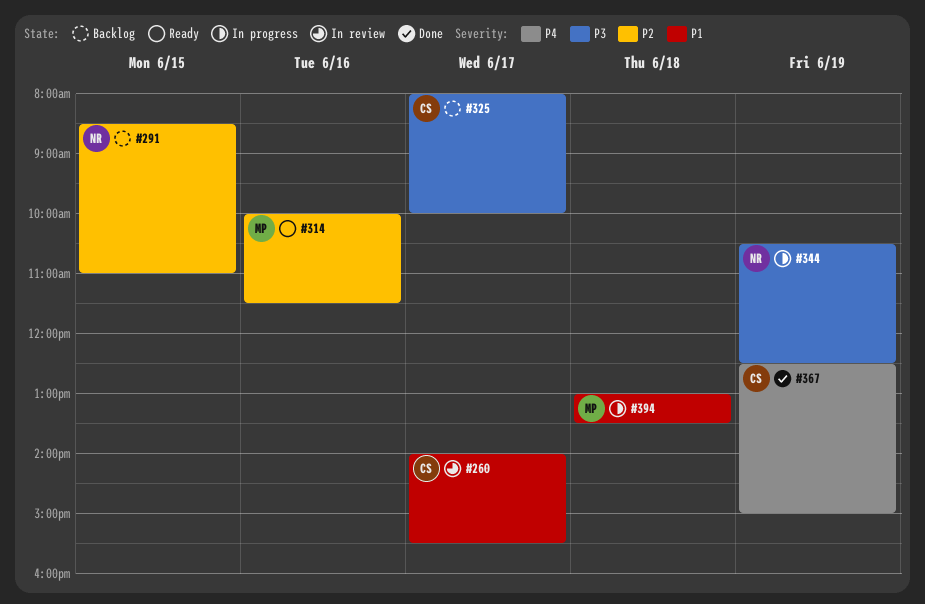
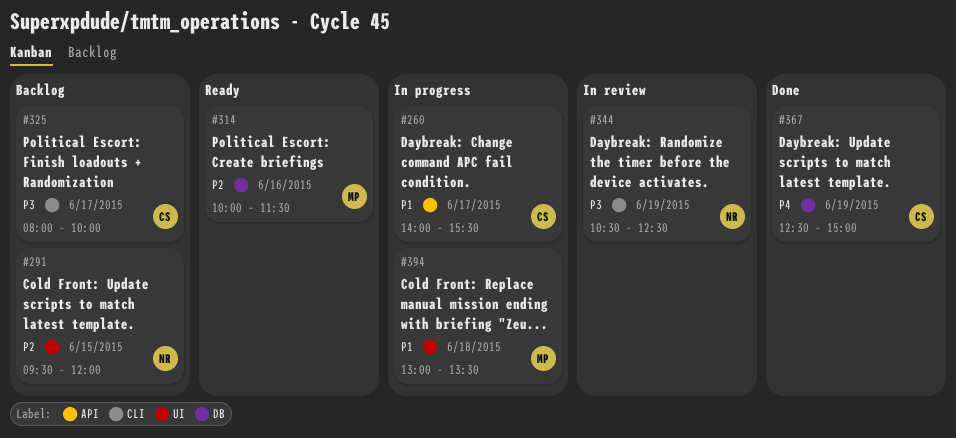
#260, status: In review -> In progress
#291, begins: 08:30 -> 09:30
#291, ends: 11:00 -> 12:00
#344, status: In progress -> In review

